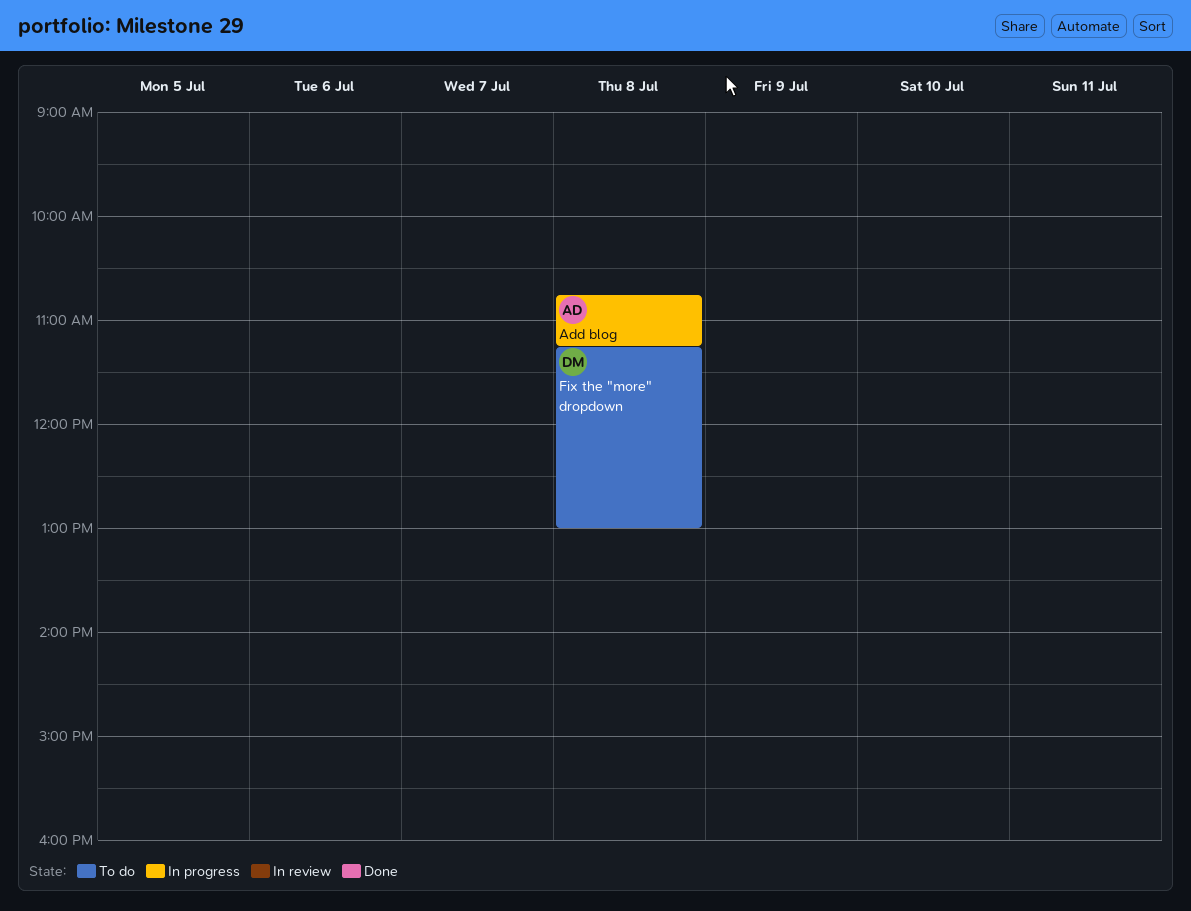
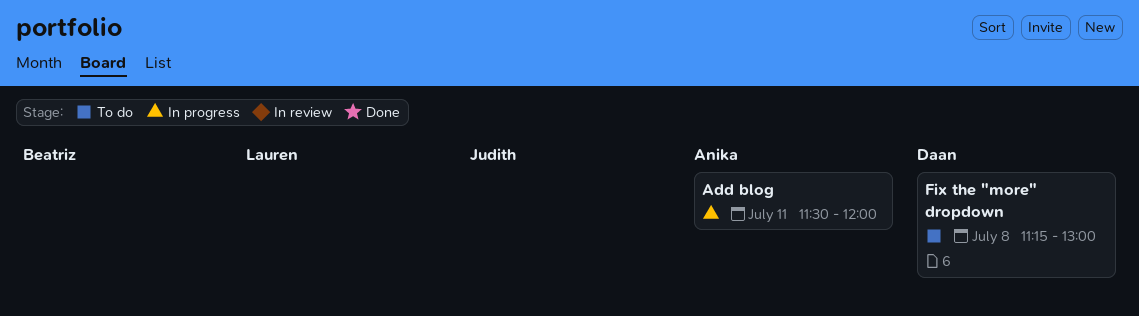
Add blog, day: Jul 8 -> Jul 11
Add blog, begins: 10:45 -> 11:30
Add blog, ends: 11:15 -> 12:00

